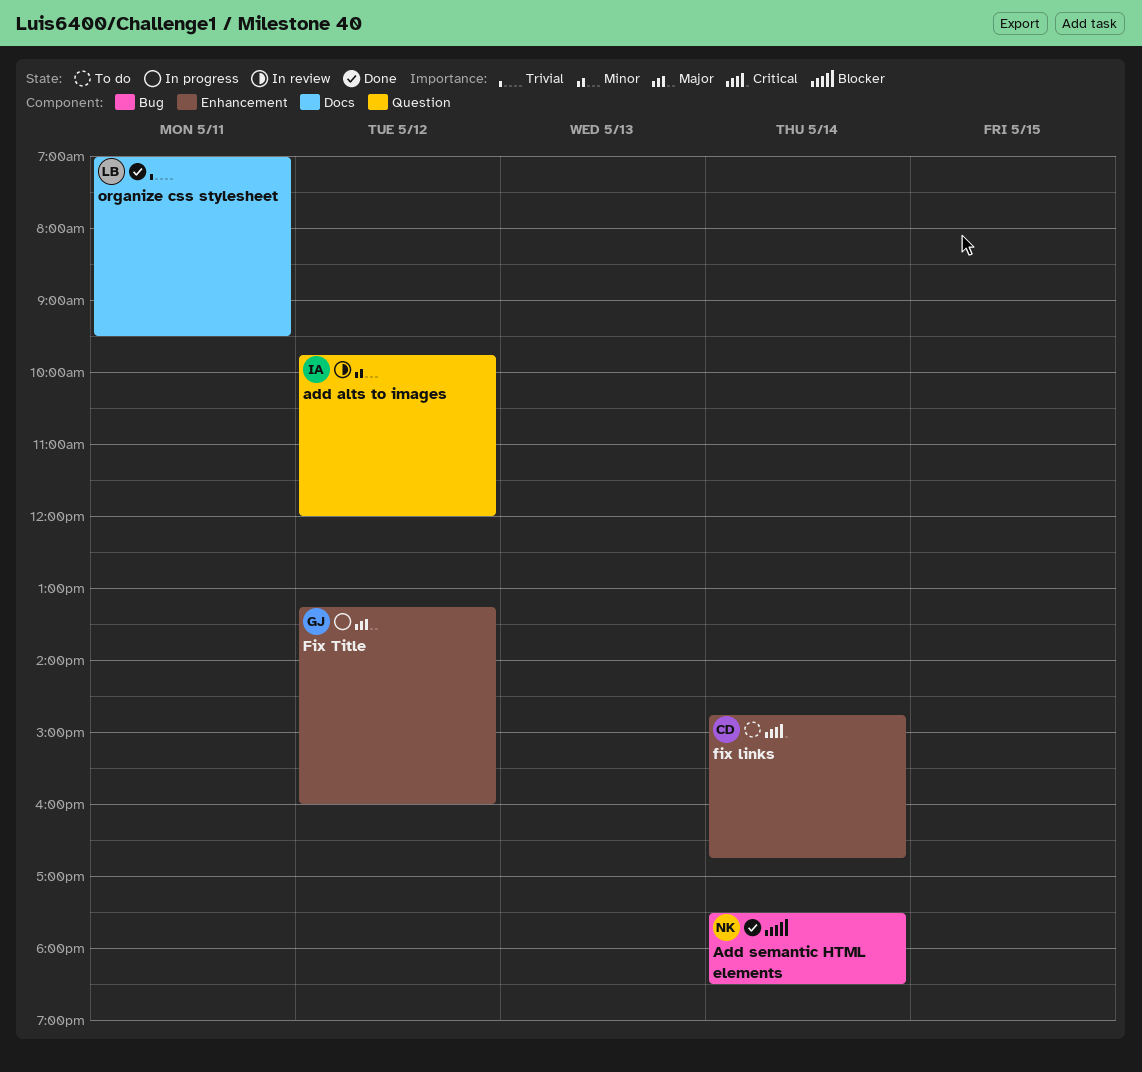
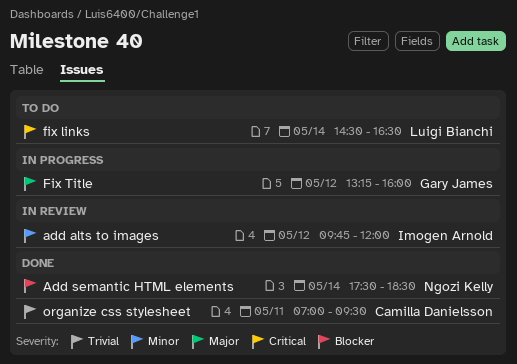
fix links, owner: Camilla Danielsson -> Luigi Bianchi
fix links, begins: 14:45 -> 14:30
fix links, ends: 16:45 -> 16:30
organize css stylesheet, owner: Luigi Bianchi -> Camilla Danielsson

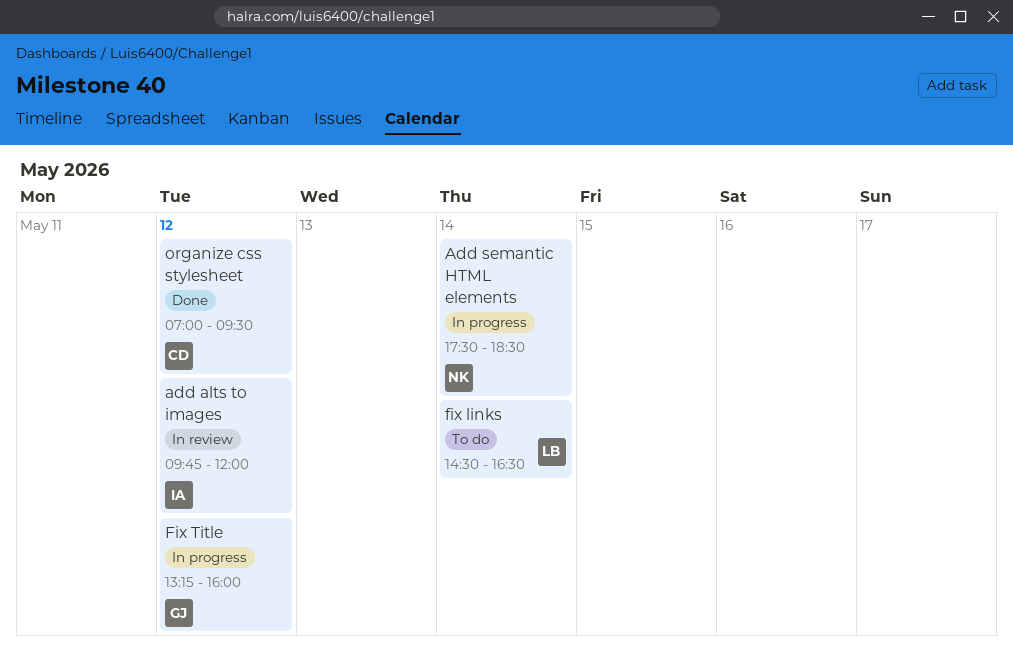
Add semantic HTML elements, status: Done -> In progress
organize css stylesheet, day: May 11 -> May 12

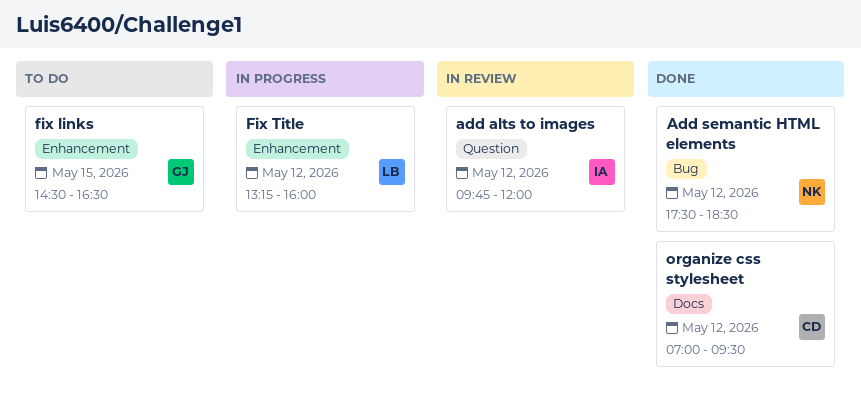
Add semantic HTML elements, status: In progress -> Done
Add semantic HTML elements, day: May 14 -> May 12
fix links, owner: LB -> GJ
fix links, day: May 14 -> May 15
Fix Title, owner: GJ -> LB

